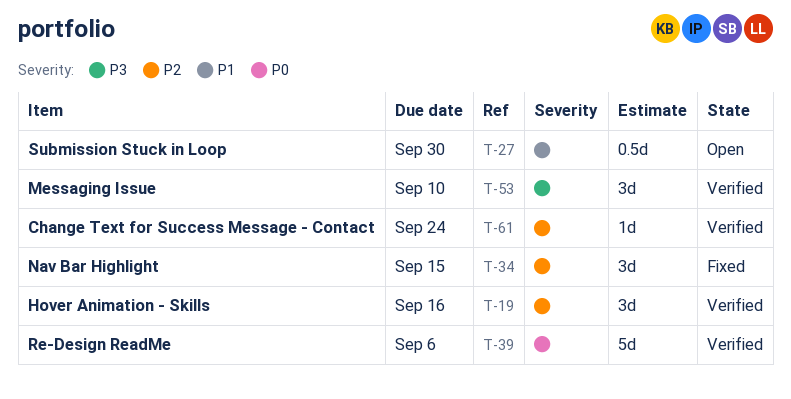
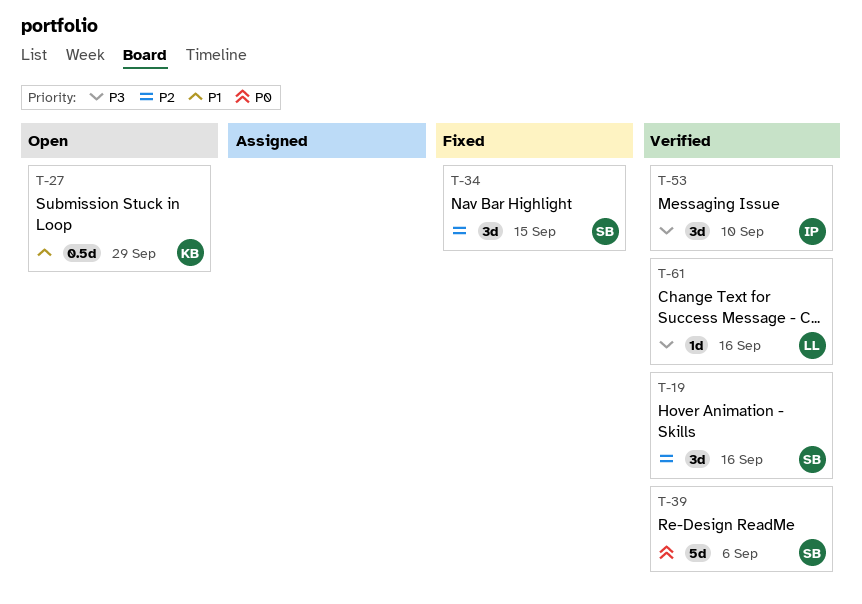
T-27, due: Sep 30 -> Sep 29
T-61, priority: P2 -> P3
T-61, due: Sep 24 -> Sep 16

